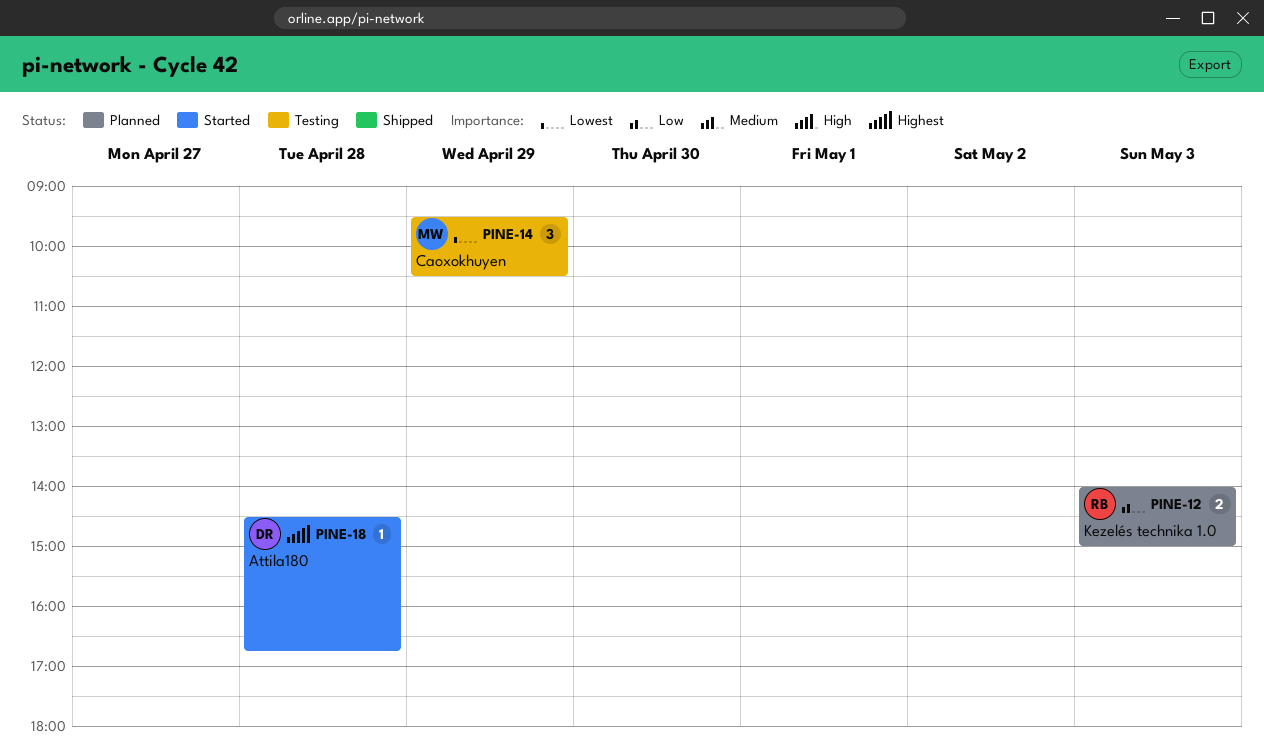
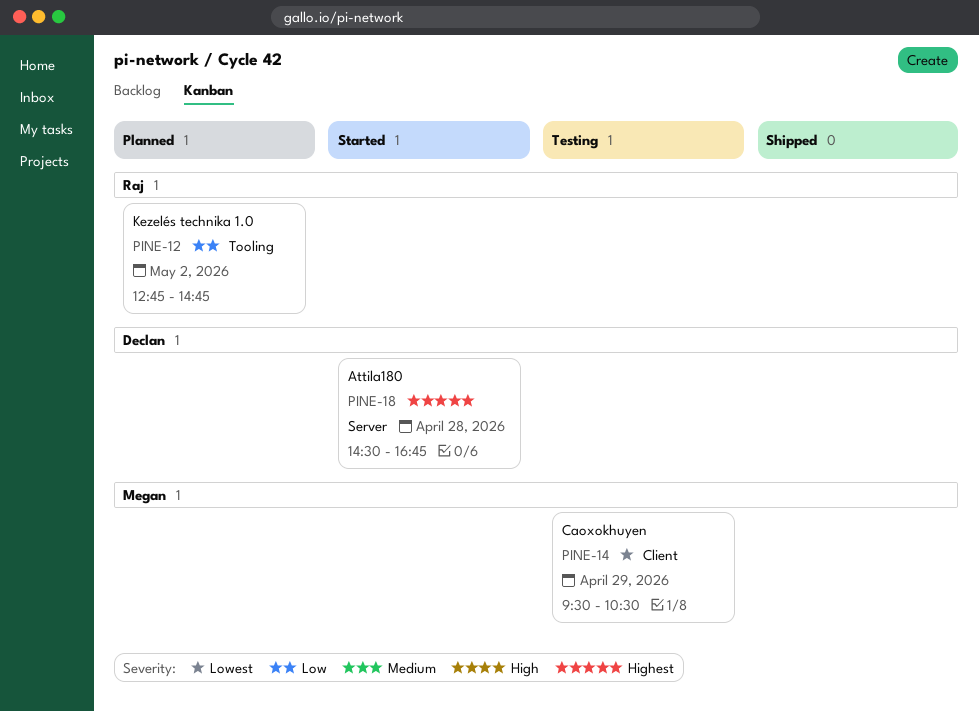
PINE-12, day: May 3 -> May 2
PINE-12, begins: 14:00 -> 12:45
PINE-12, ends: 15:00 -> 14:45

